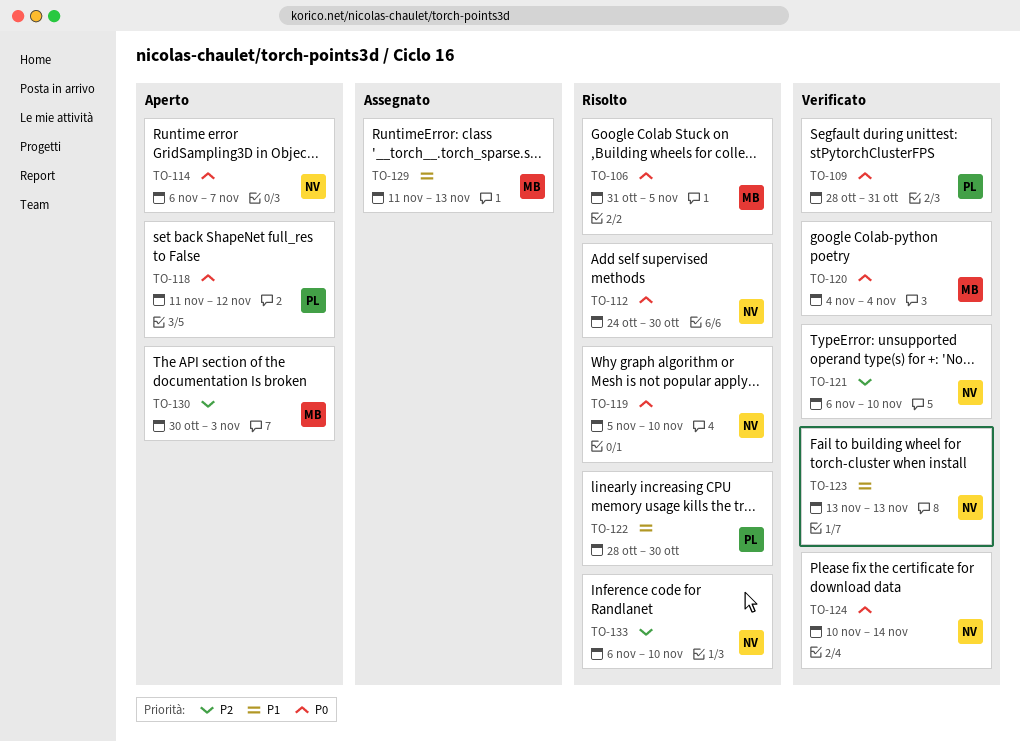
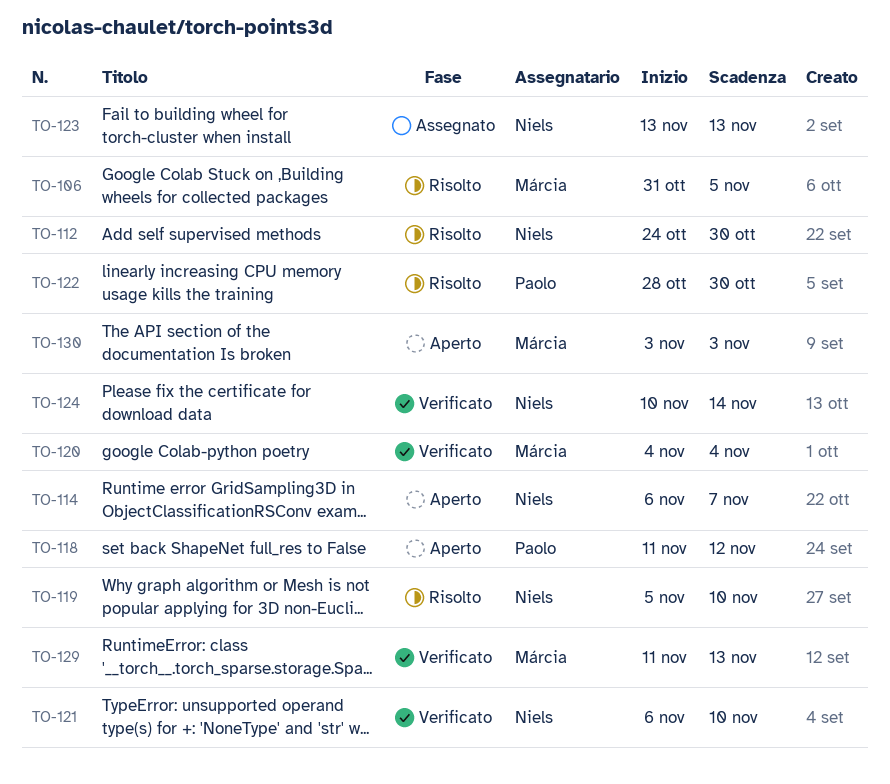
TO-109: present -> none
TO-123, status: Verificato -> Assegnato
TO-129, status: Assegnato -> Verificato
TO-130, start: Oct 30 -> Nov 3
TO-133: present -> none

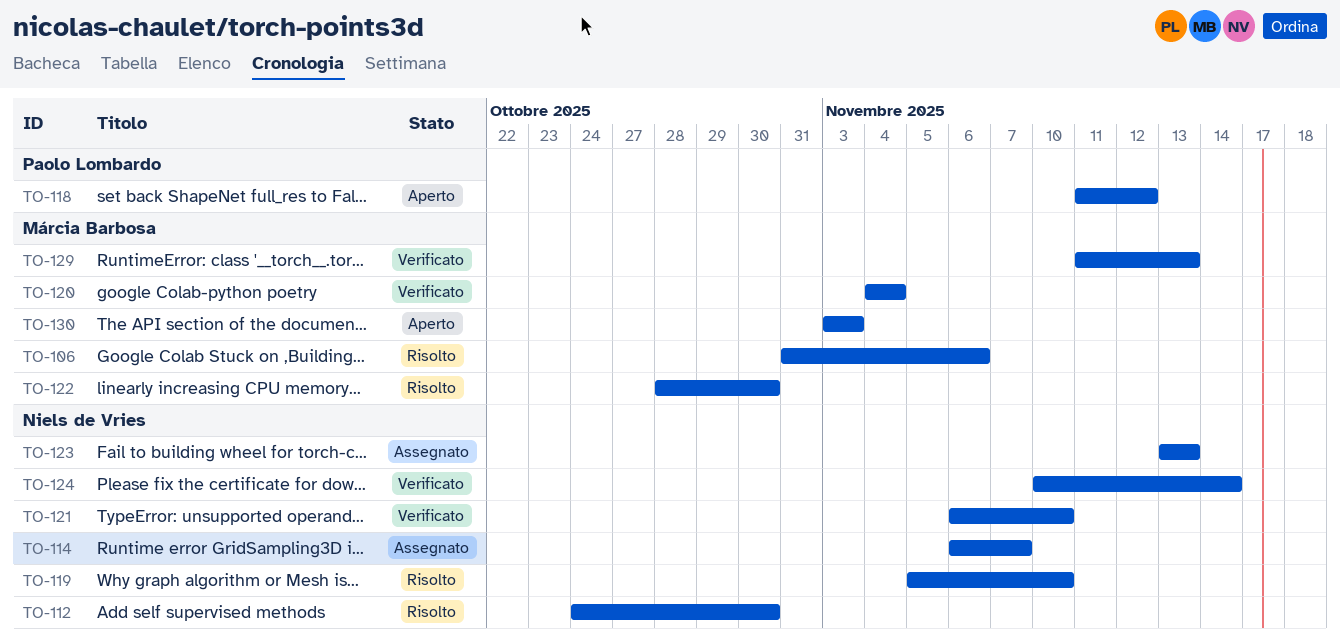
TO-106, due: Nov 5 -> Nov 6
TO-114, status: Aperto -> Assegnato
TO-122, owner: Paolo Lombardo -> Márcia Barbosa

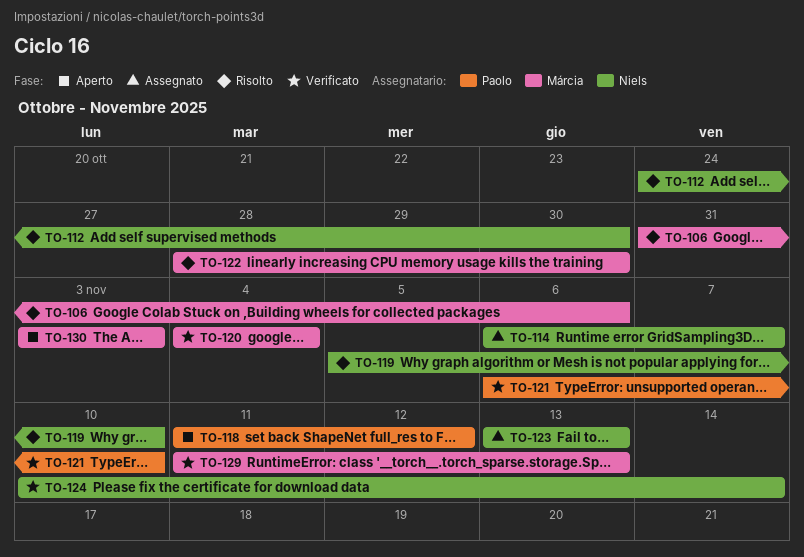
TO-121, owner: Niels de Vries -> Paolo Lombardo

